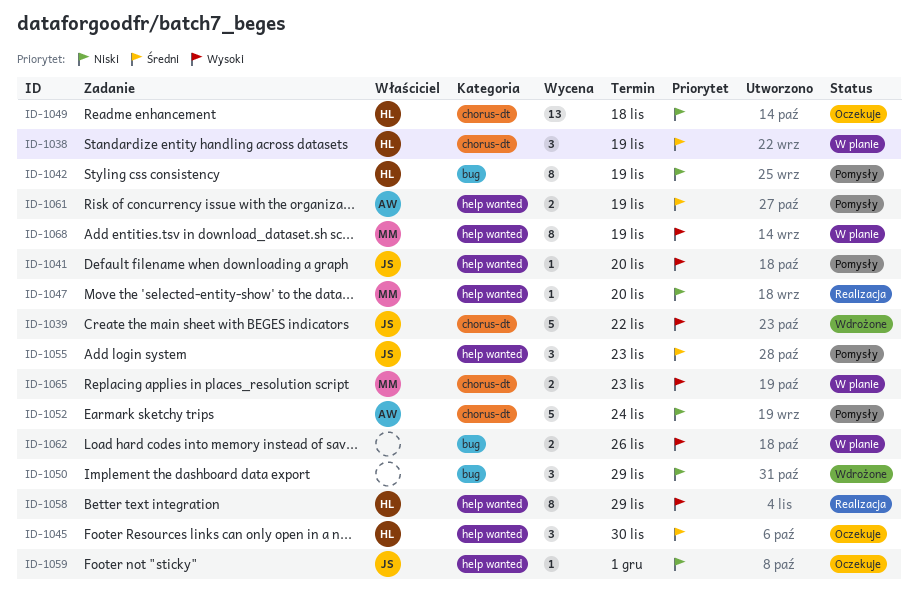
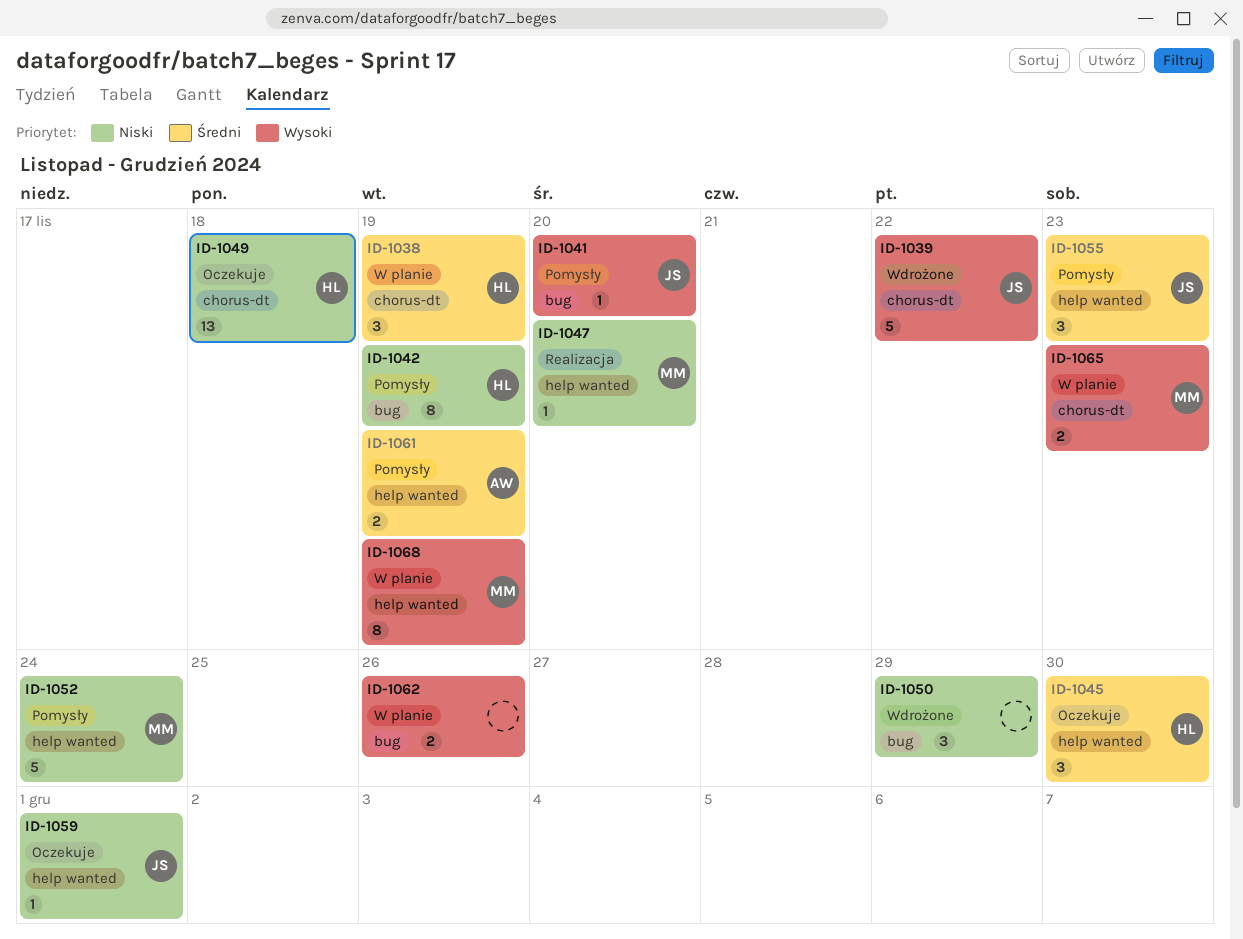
ID-1041, label: help wanted -> bug
ID-1052, owner: AW -> MM
ID-1052, label: chorus-dt -> help wanted
ID-1058: present -> none

